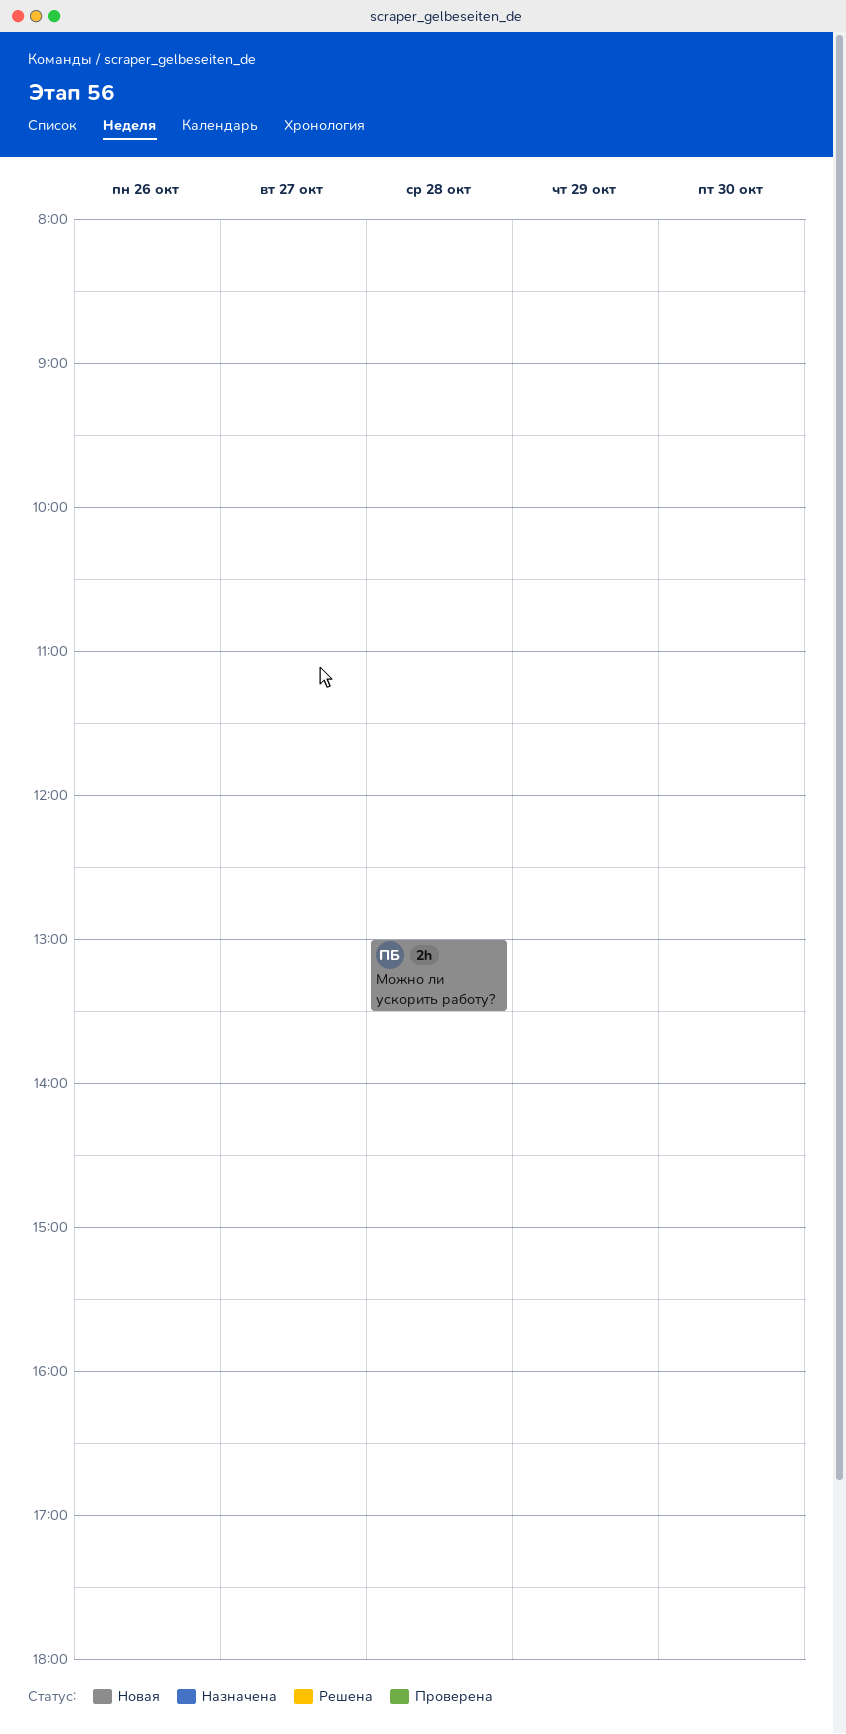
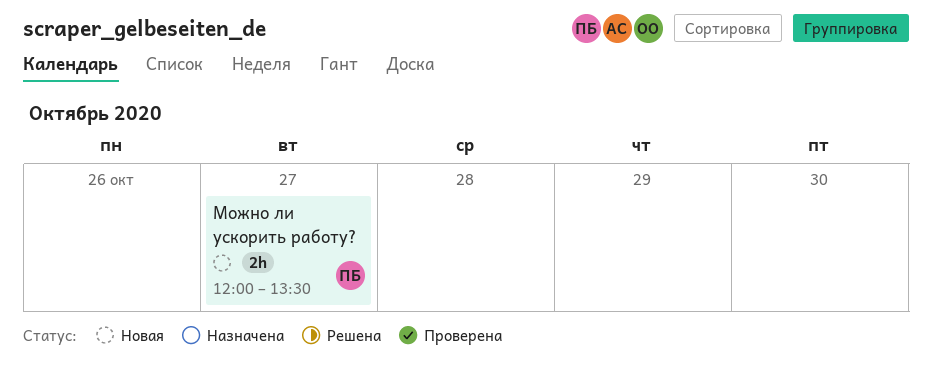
Можно ли ускорить работу?, day: Oct 28 -> Oct 27
Можно ли ускорить работу?, begins: 13:00 -> 12:00

